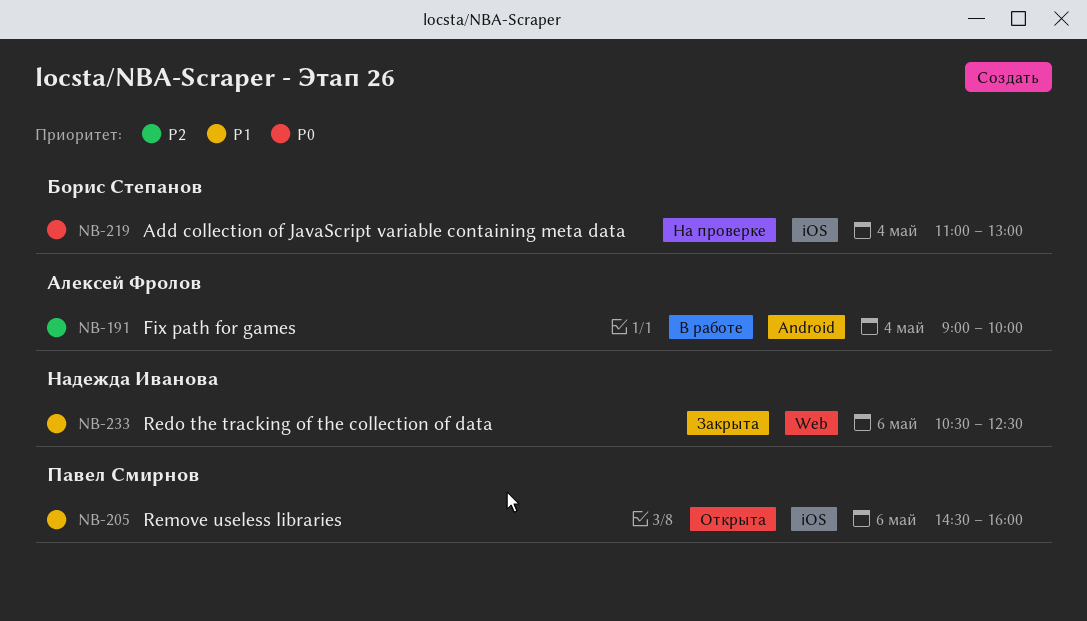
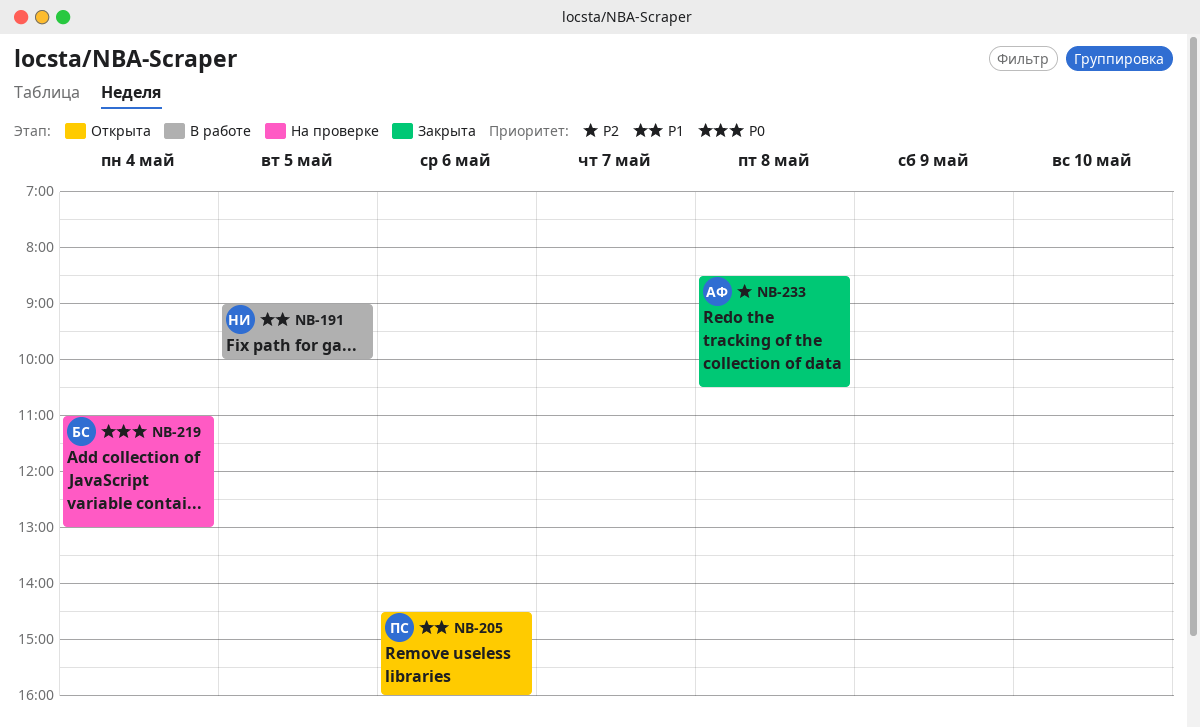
NB-191, owner: Алексей Фролов -> Надежда Иванова
NB-191, priority: P2 -> P1
NB-191, day: May 4 -> May 5
NB-233, owner: Надежда Иванова -> Алексей Фролов
NB-233, priority: P1 -> P2
NB-233, day: May 6 -> May 8
NB-233, begins: 10:30 -> 08:30
NB-233, ends: 12:30 -> 10:30

